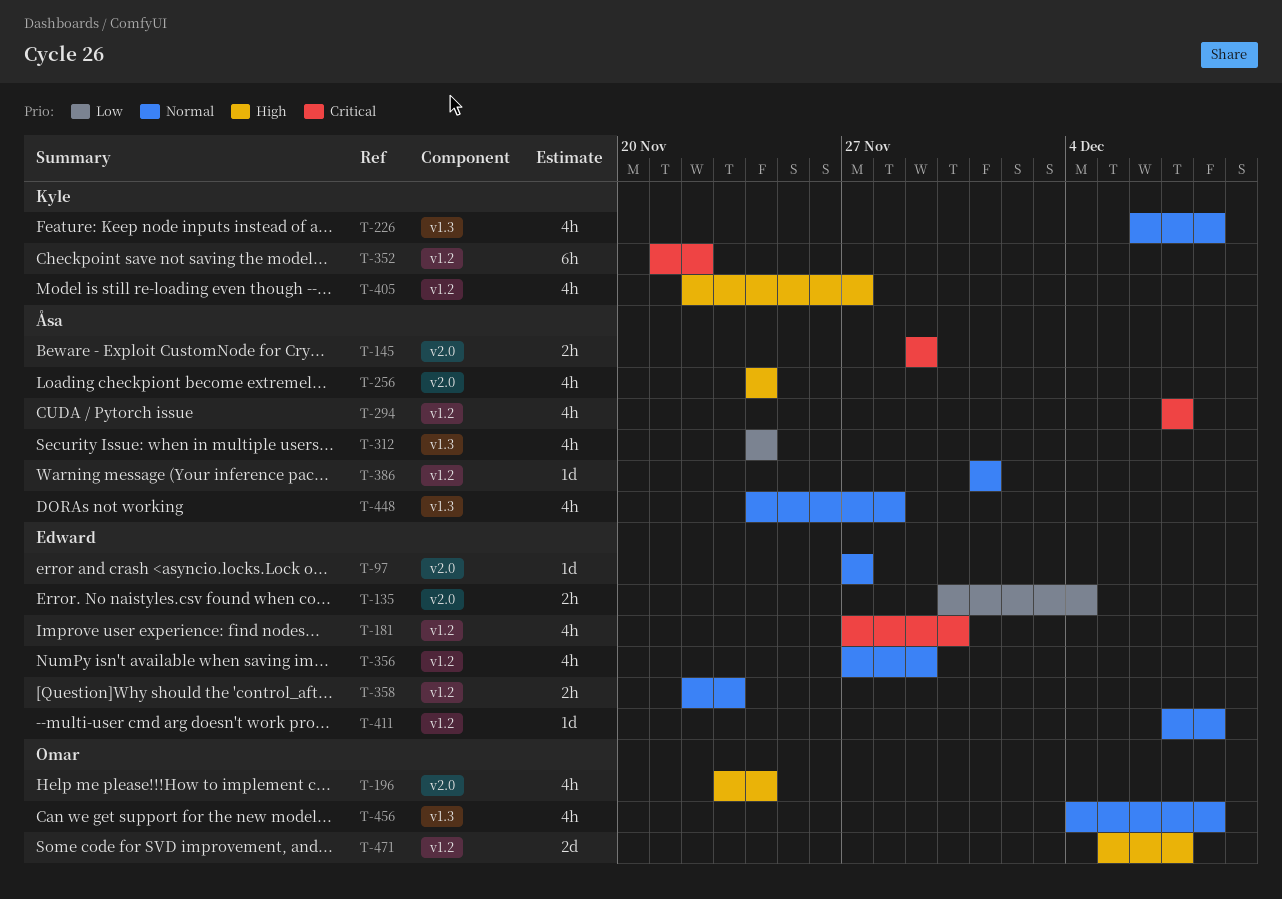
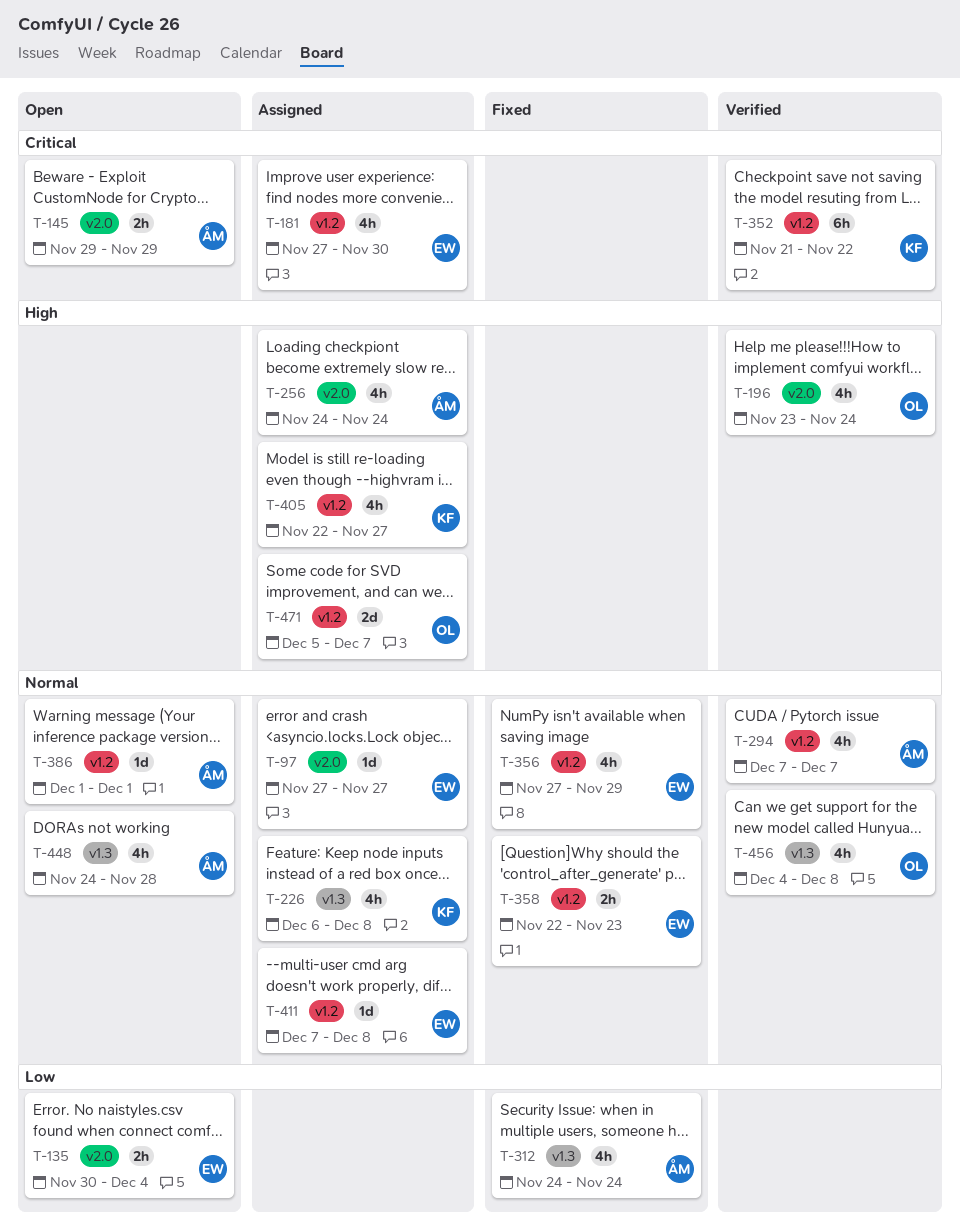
T-294, priority: Critical -> Normal

